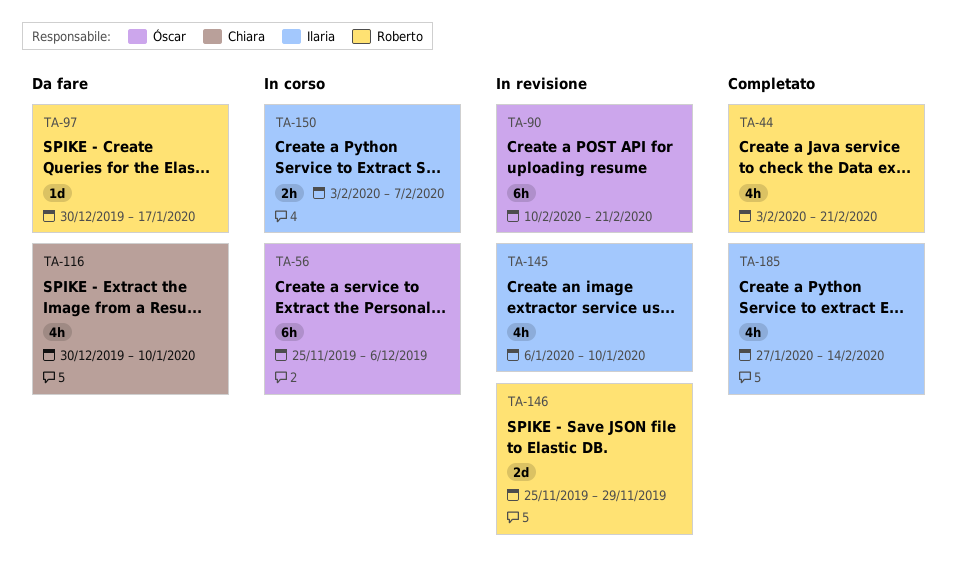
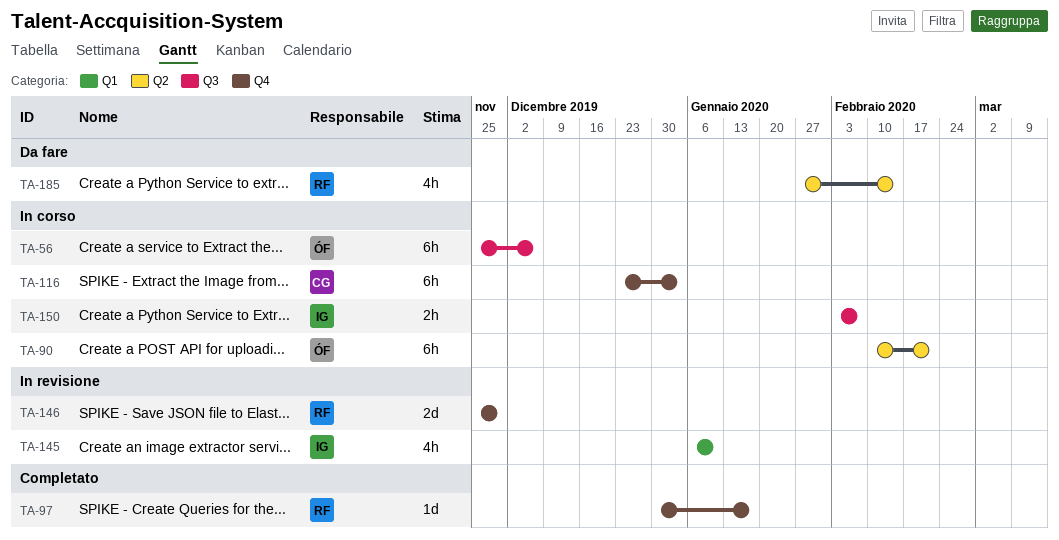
TA-44: present -> none
TA-90, status: In revisione -> In corso
TA-97, status: Da fare -> Completato
TA-116, status: Da fare -> In corso
TA-116, estimate: 4h -> 6h
TA-116, start: Dec 30 -> Dec 23
TA-116, due: Jan 10 -> Jan 3
TA-185, status: Completato -> Da fare
TA-185, owner: Ilaria -> Roberto

